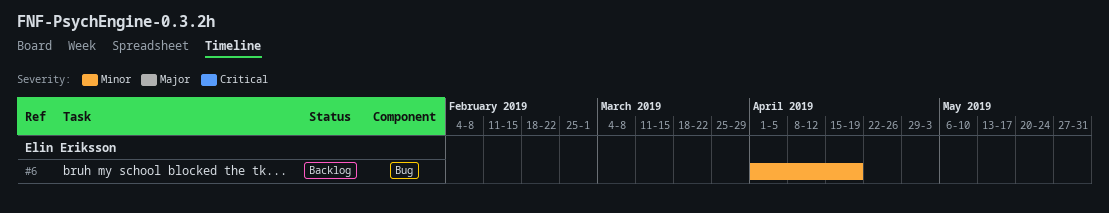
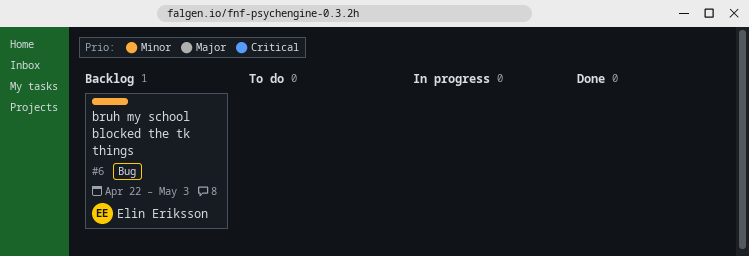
#6, start: Apr 1 -> Apr 22
#6, due: Apr 19 -> May 3

